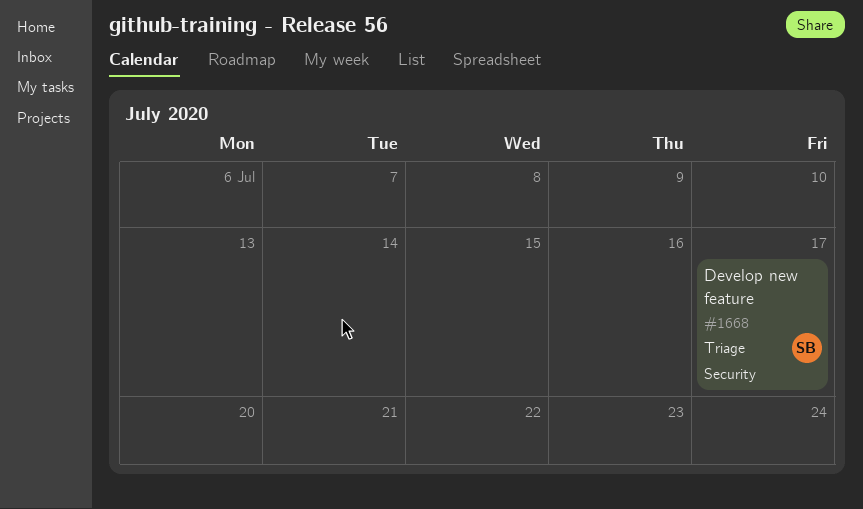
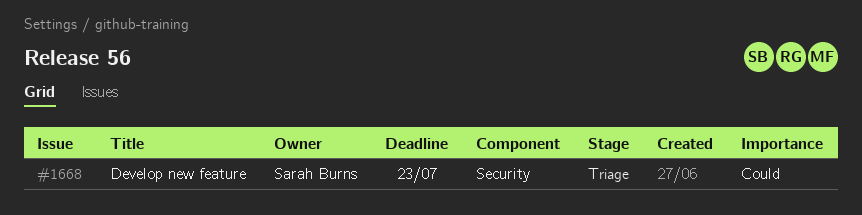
#1668, due: Jul 17 -> Jul 23

